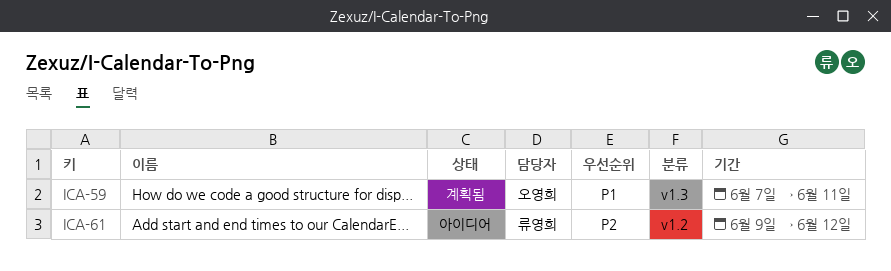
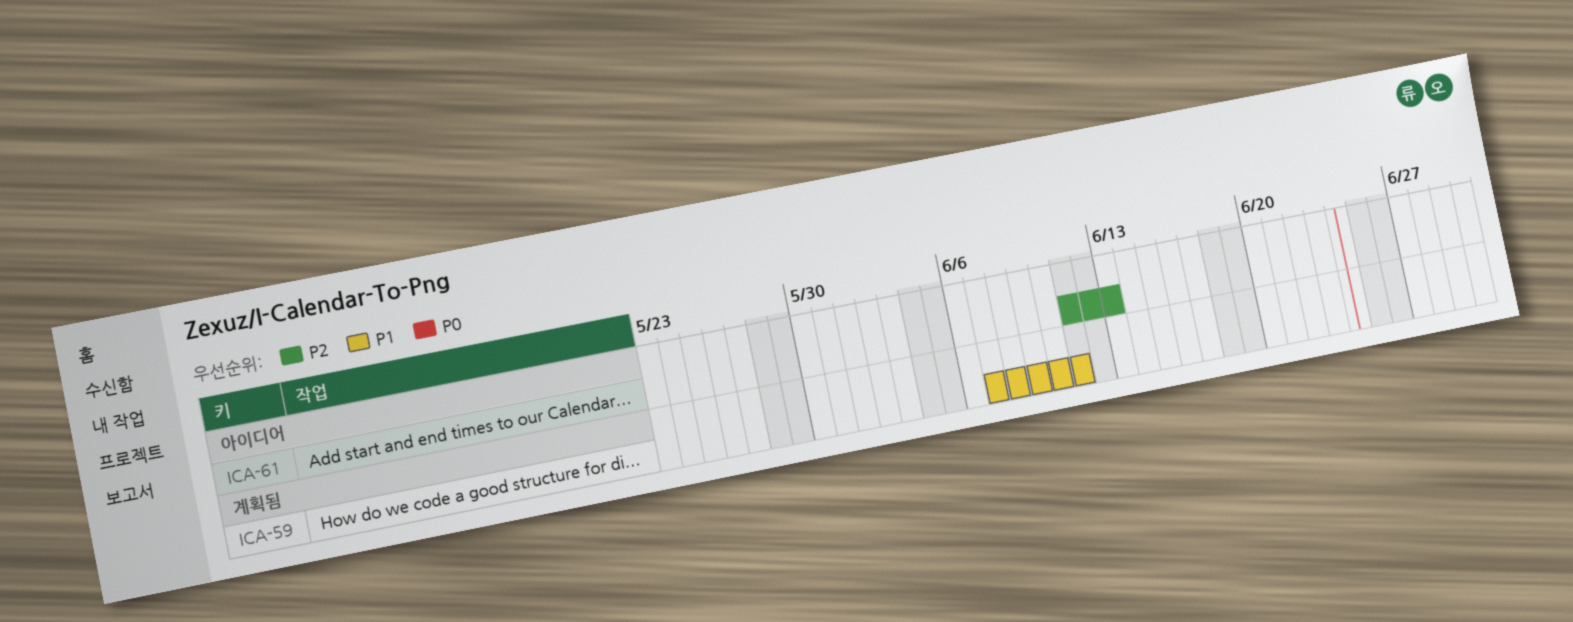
ICA-61, start: Jun 9 -> Jun 11
ICA-61, due: Jun 12 -> Jun 13

